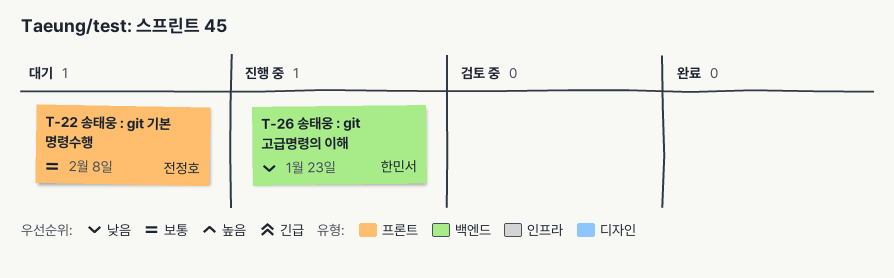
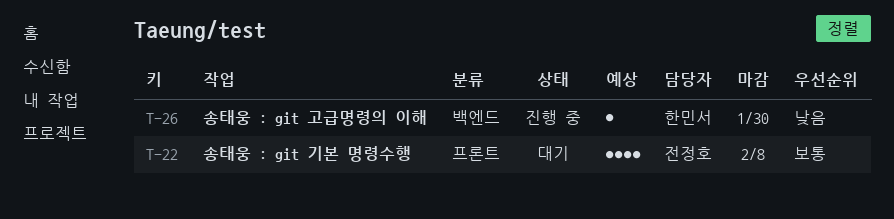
T-26, due: Jan 23 -> Jan 30

